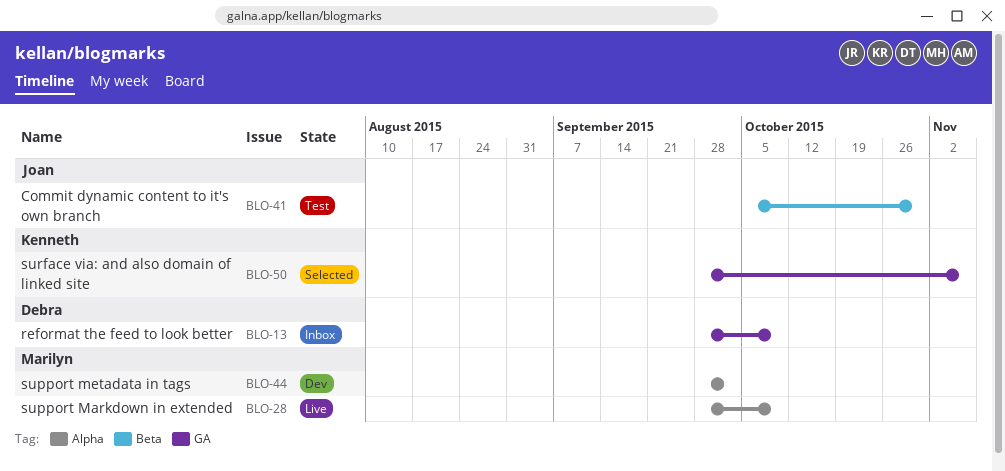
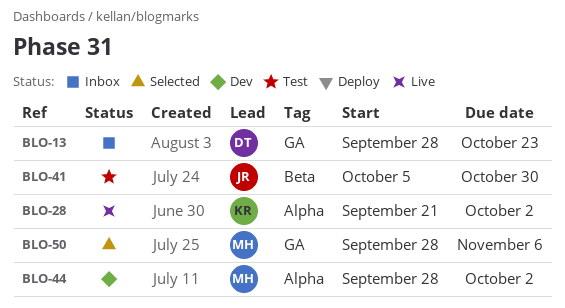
BLO-13, due: Oct 9 -> Oct 23
BLO-28, owner: Marilyn -> Kenneth
BLO-28, start: Sep 28 -> Sep 21
BLO-28, due: Oct 9 -> Oct 2
BLO-50, owner: Kenneth -> Marilyn

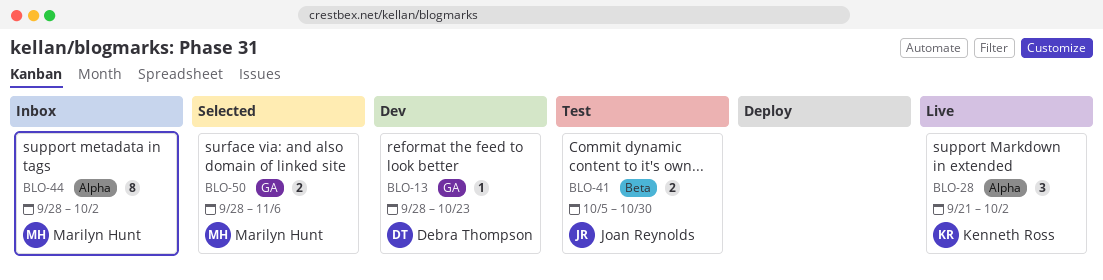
BLO-13, status: Inbox -> Dev
BLO-44, status: Dev -> Inbox

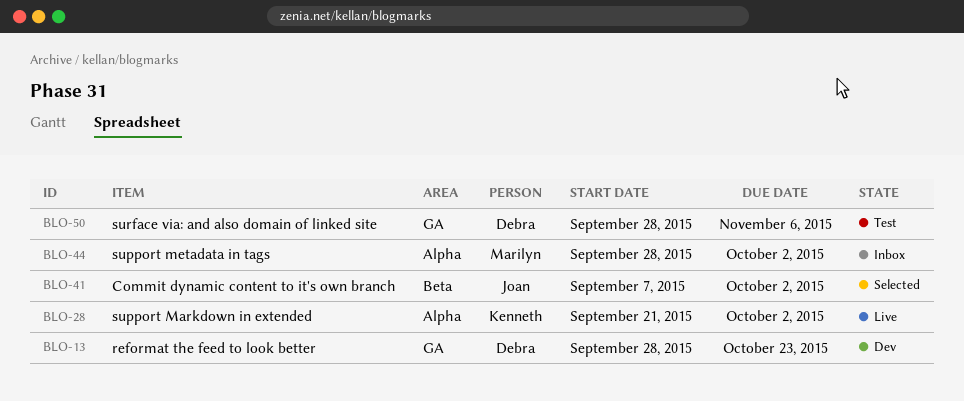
BLO-41, status: Test -> Selected
BLO-41, start: Oct 5 -> Sep 7
BLO-41, due: Oct 30 -> Oct 2
BLO-50, status: Selected -> Test
BLO-50, owner: Marilyn Hunt -> Debra Thompson

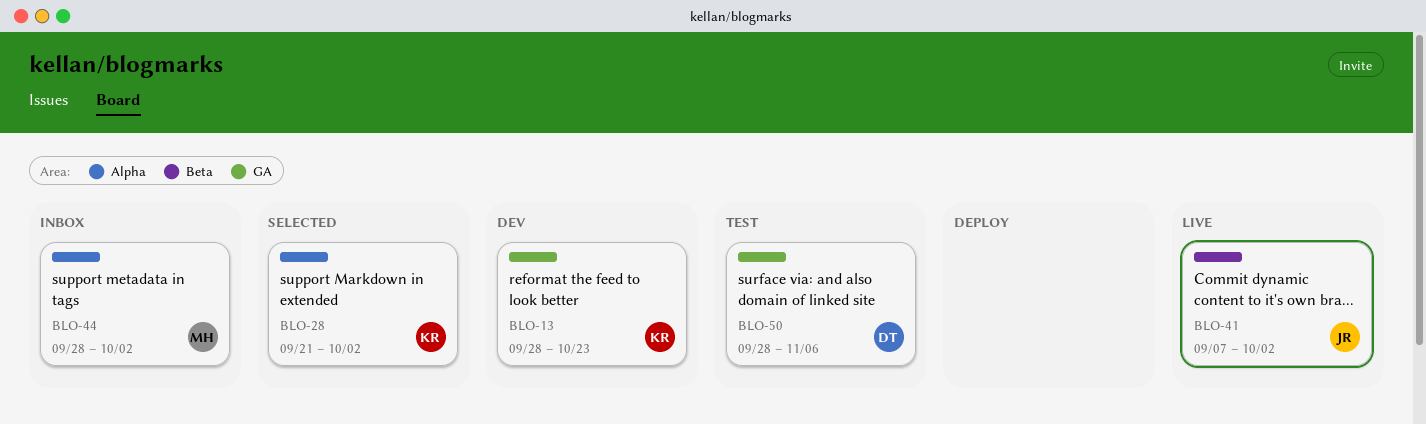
BLO-13, owner: Debra -> Kenneth
BLO-28, status: Live -> Selected
BLO-41, status: Selected -> Live

